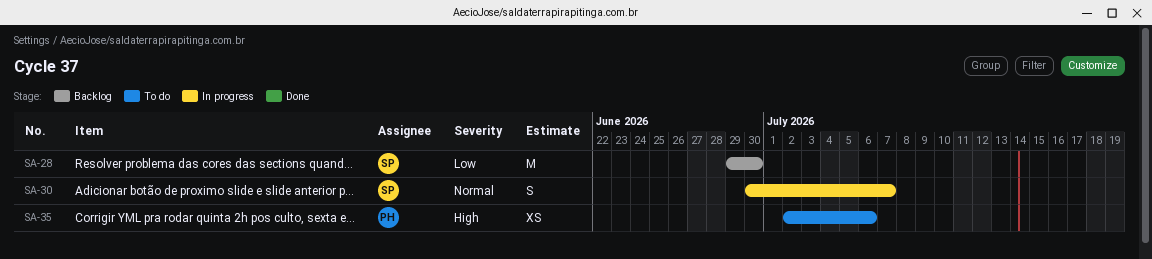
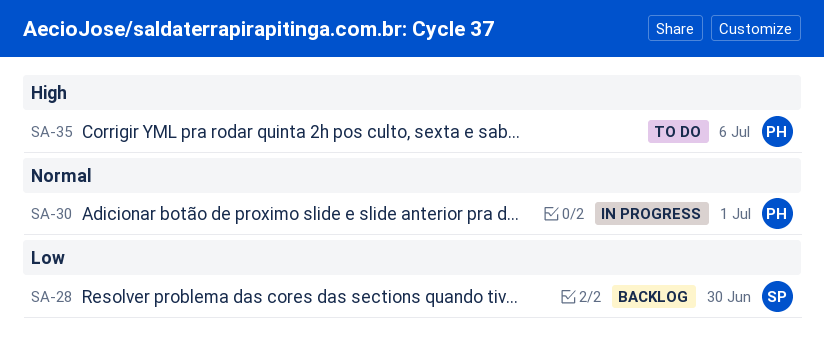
SA-30, owner: SP -> PH
SA-30, due: Jul 7 -> Jul 1

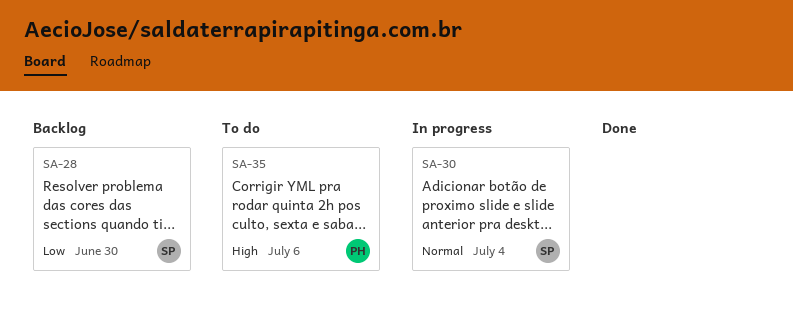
SA-30, owner: PH -> SP
SA-30, due: Jul 1 -> Jul 4

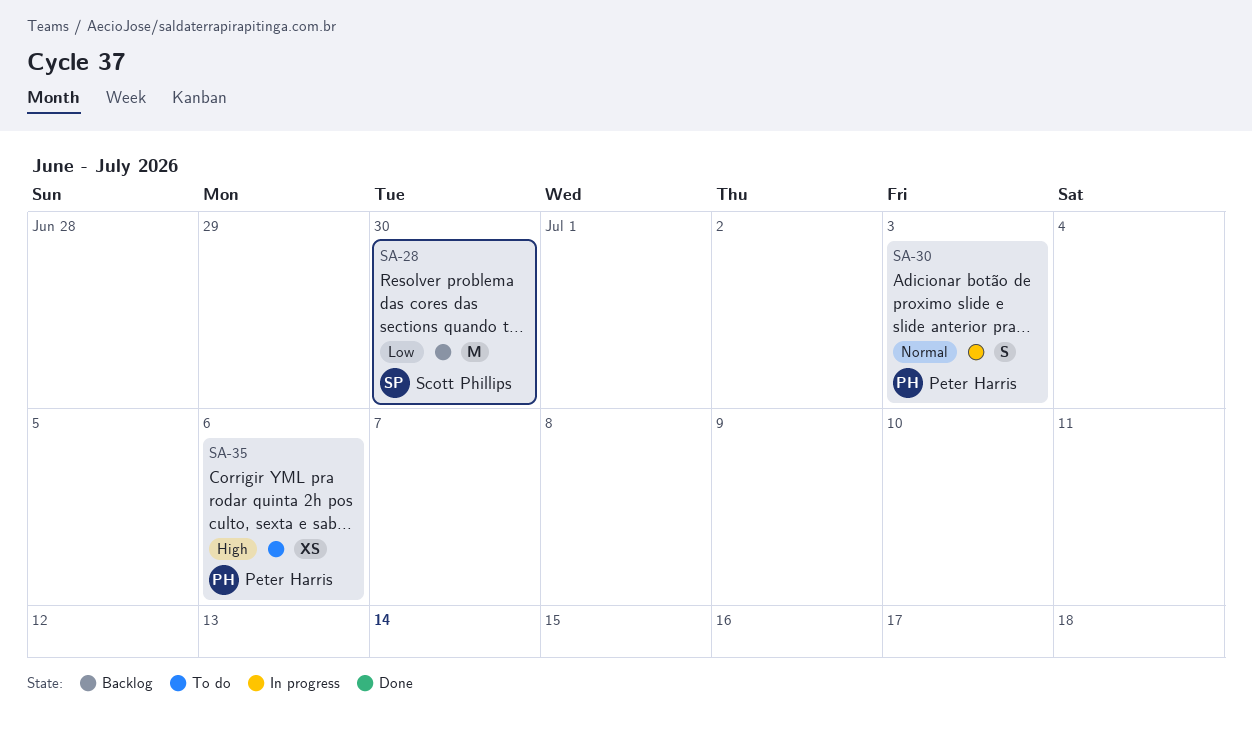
SA-30, owner: Scott Phillips -> Peter Harris
SA-30, due: Jul 4 -> Jul 3

